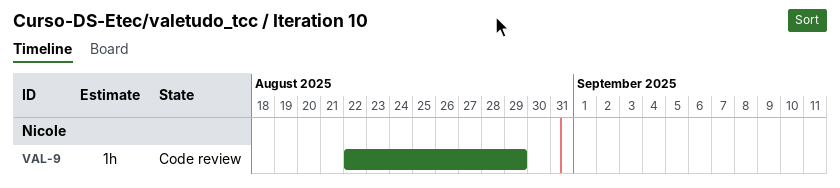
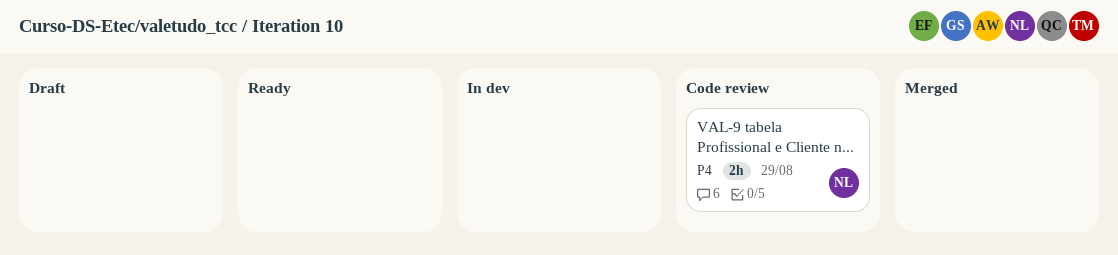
VAL-9, estimate: 1h -> 2h

